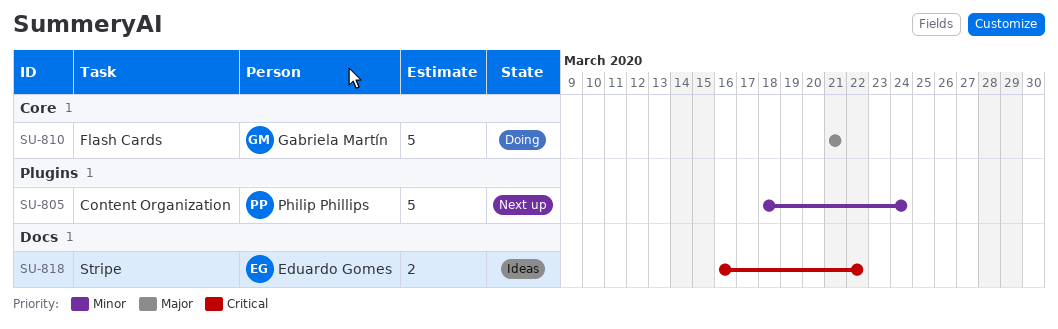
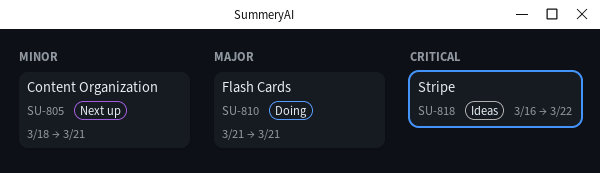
SU-805, due: Mar 24 -> Mar 21

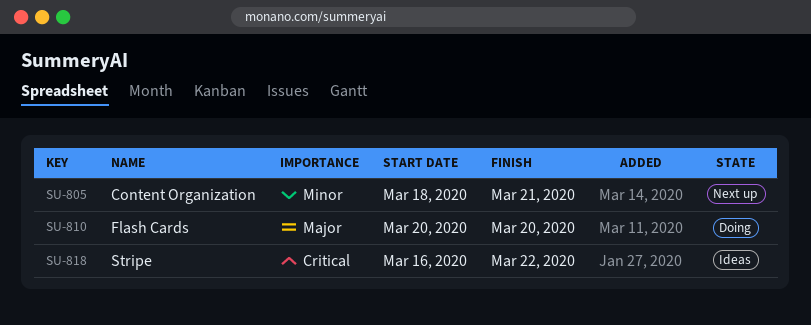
SU-810, start: Mar 21 -> Mar 20
SU-810, due: Mar 21 -> Mar 20

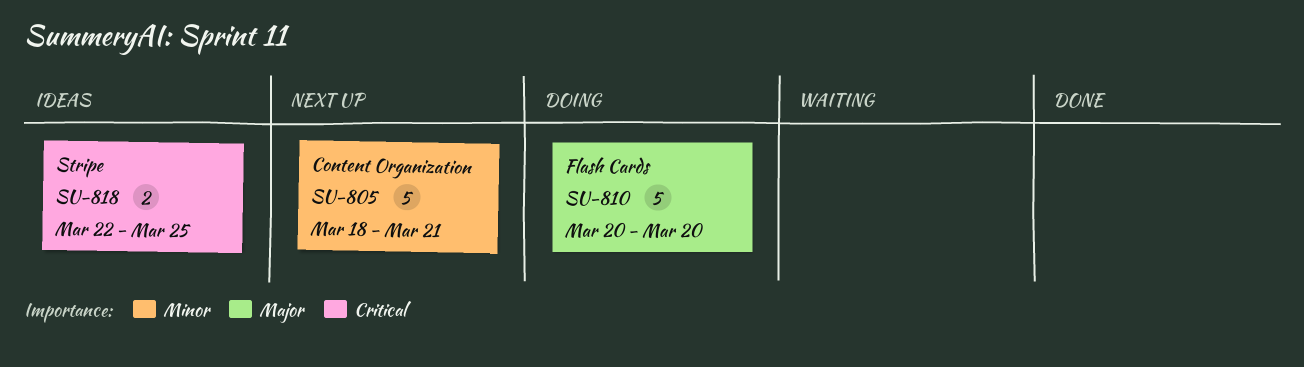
SU-818, start: Mar 16 -> Mar 22
SU-818, due: Mar 22 -> Mar 25

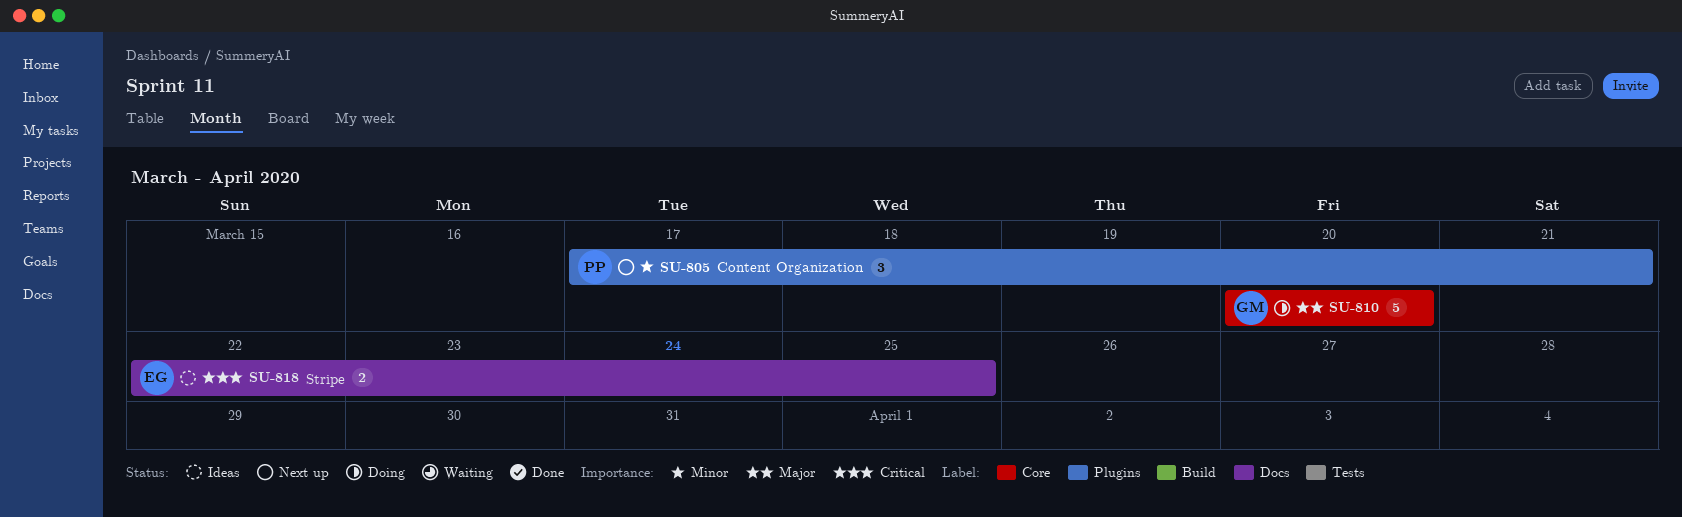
SU-805, estimate: 5 -> 3
SU-805, start: Mar 18 -> Mar 17

